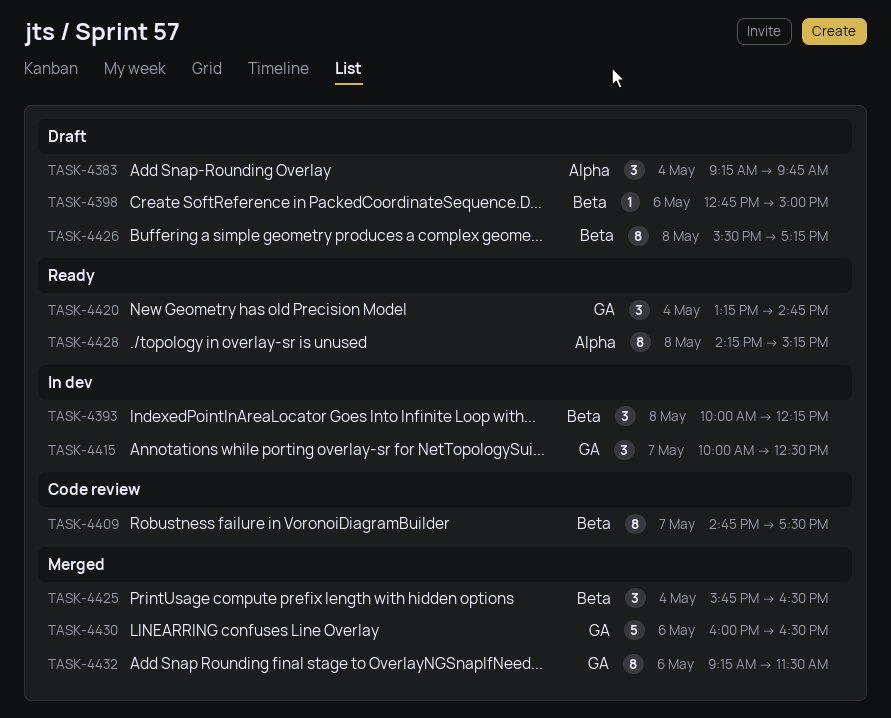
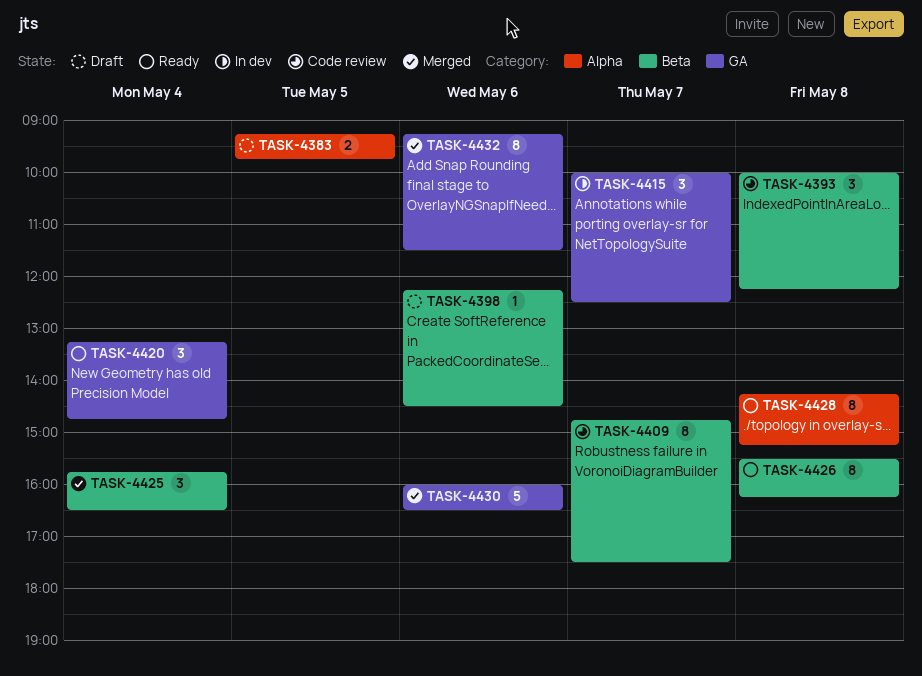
TASK-4383, estimate: 3 -> 2
TASK-4383, day: May 4 -> May 5
TASK-4393, status: In dev -> Code review
TASK-4398, begins: 12:45 -> 12:15
TASK-4398, ends: 15:00 -> 14:30
TASK-4426, status: Draft -> Ready
TASK-4426, ends: 17:15 -> 16:15

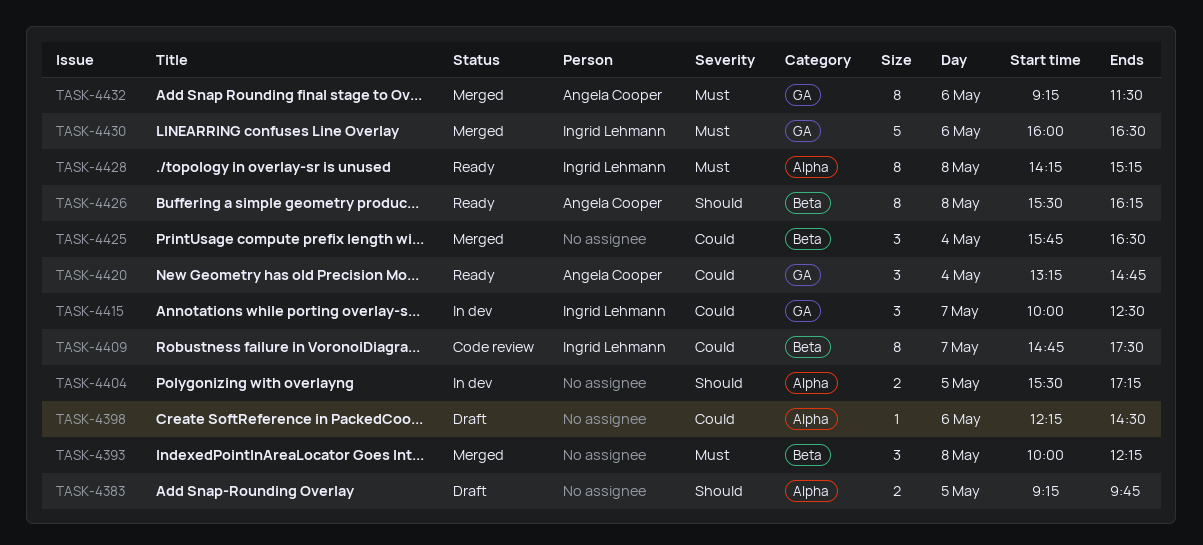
TASK-4393, status: Code review -> Merged
TASK-4398, label: Beta -> Alpha
TASK-4404: none -> present

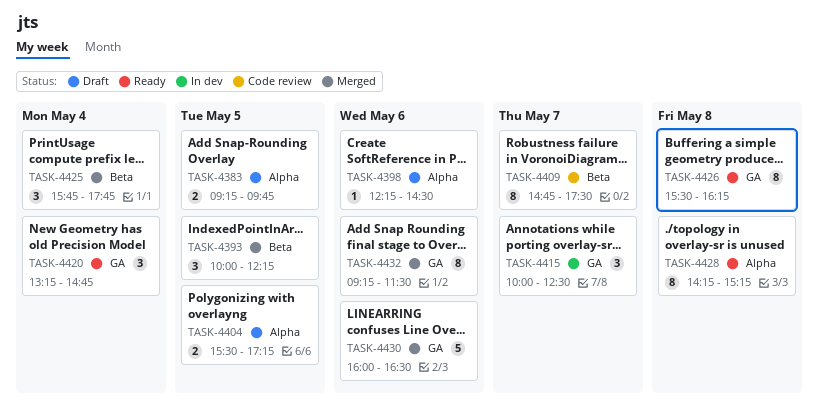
TASK-4393, day: May 8 -> May 5
TASK-4404, status: In dev -> Draft
TASK-4425, ends: 16:30 -> 17:45
TASK-4426, label: Beta -> GA

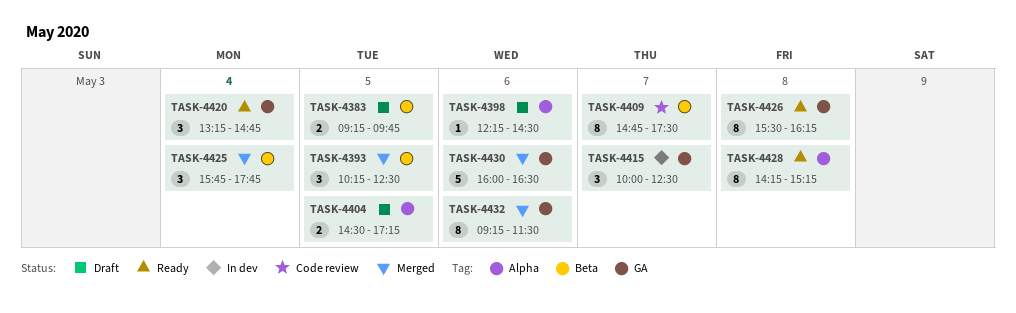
TASK-4383, label: Alpha -> Beta
TASK-4393, begins: 10:00 -> 10:15
TASK-4393, ends: 12:15 -> 12:30
TASK-4404, begins: 15:30 -> 14:30

